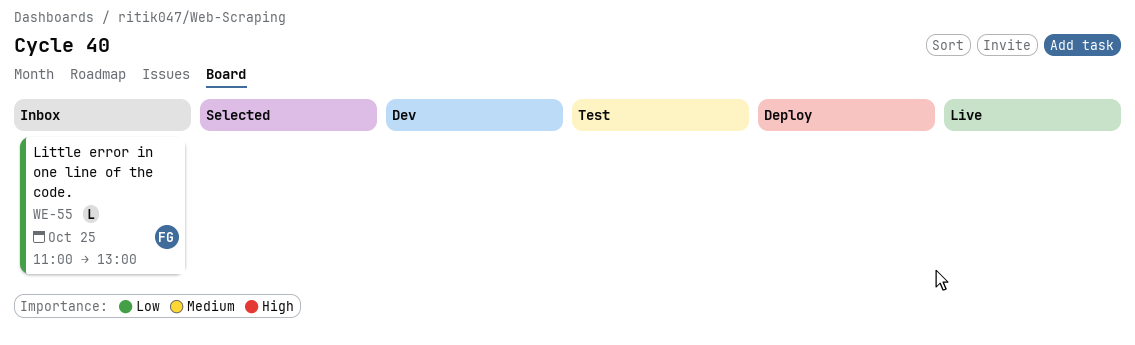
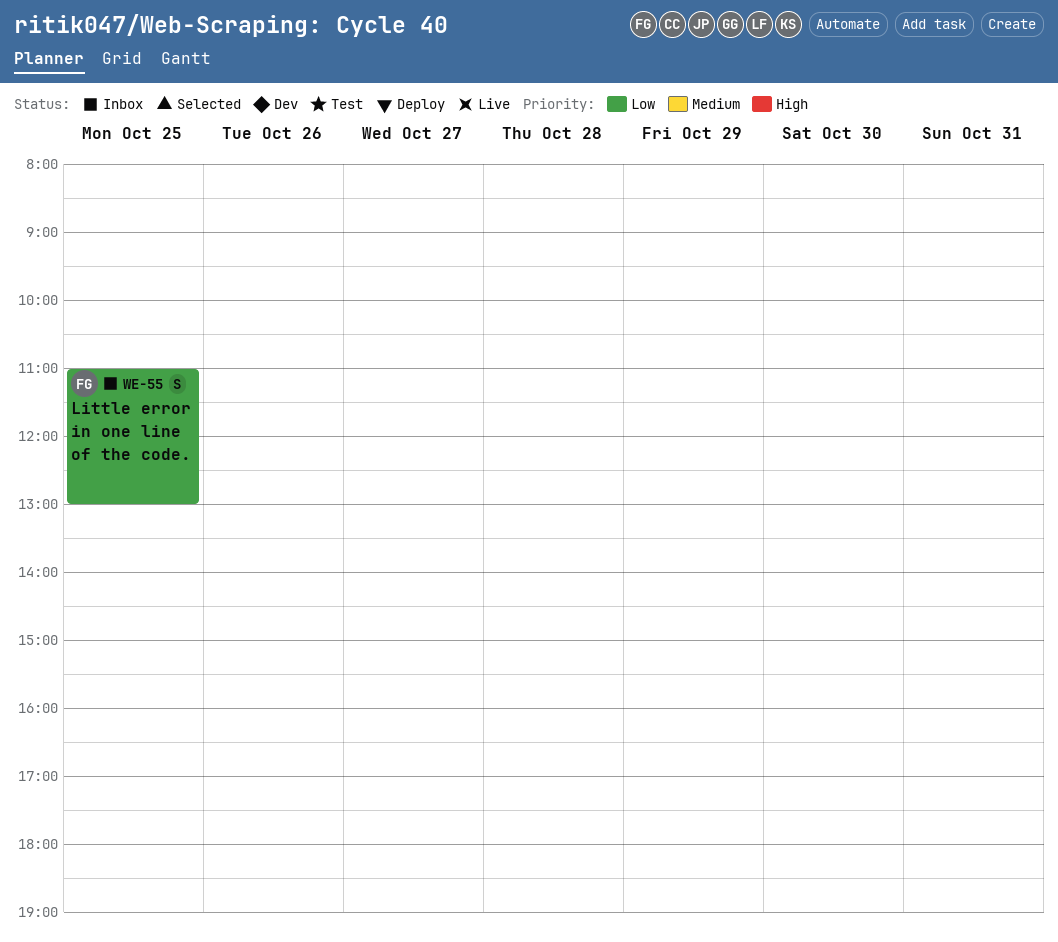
WE-55, estimate: L -> S

